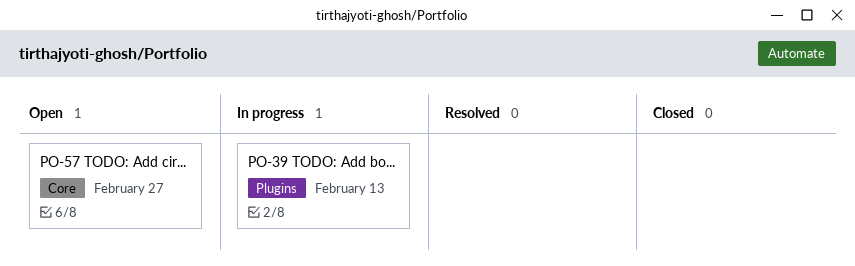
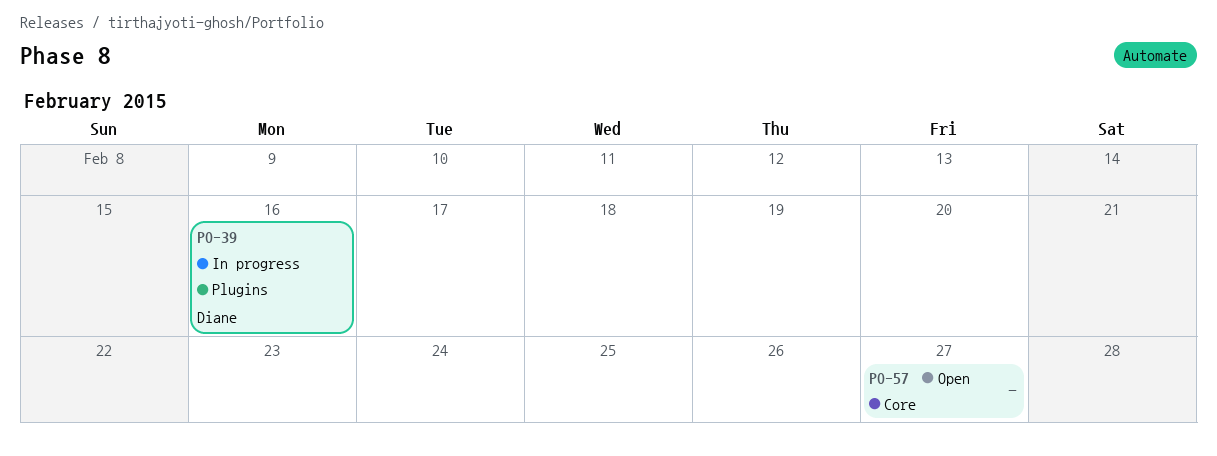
PO-39, due: Feb 13 -> Feb 16

